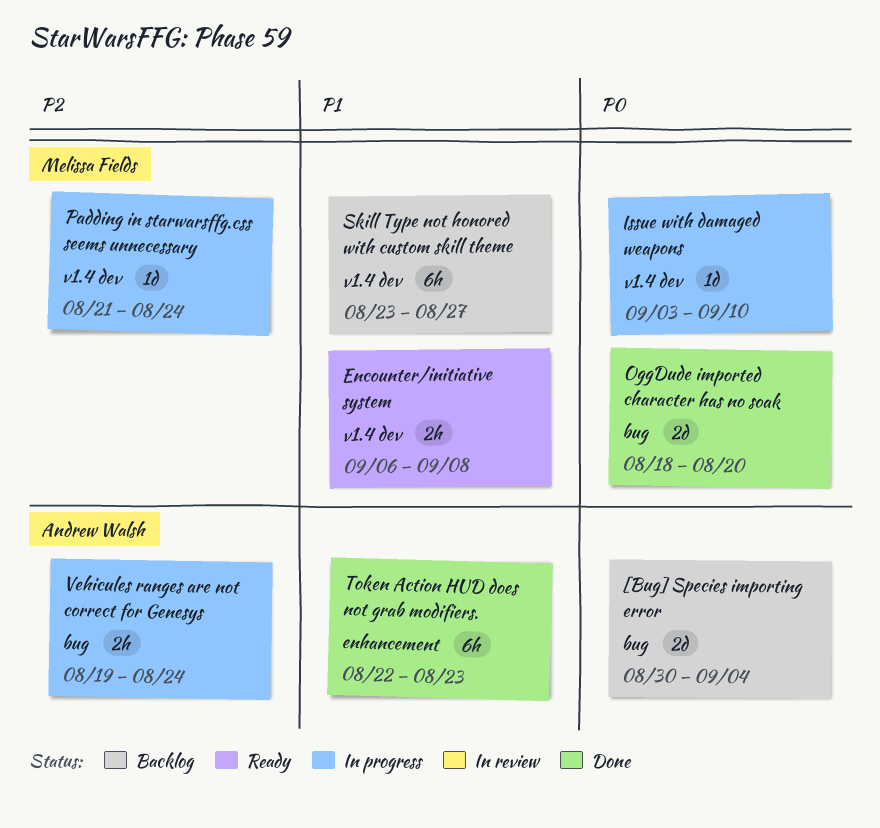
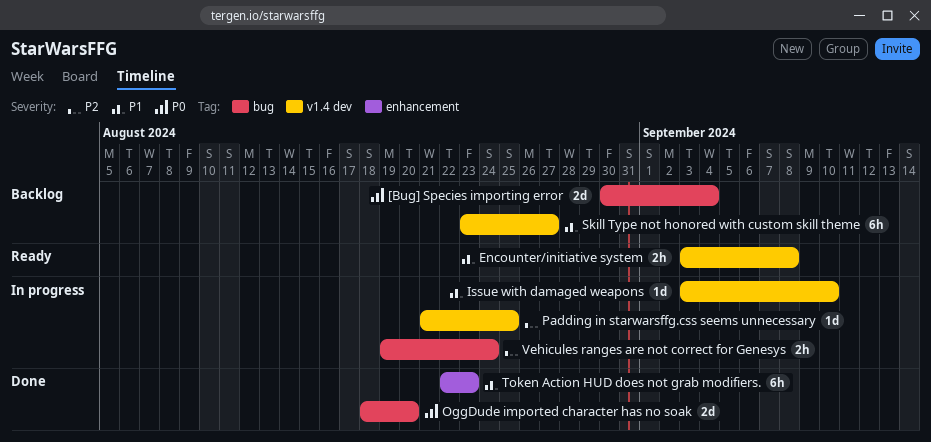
Encounter/initiative system, start: Sep 6 -> Sep 3
Issue with damaged weapons, priority: P0 -> P1
Padding in starwarsffg.css seems unnecessary, due: Aug 24 -> Aug 25

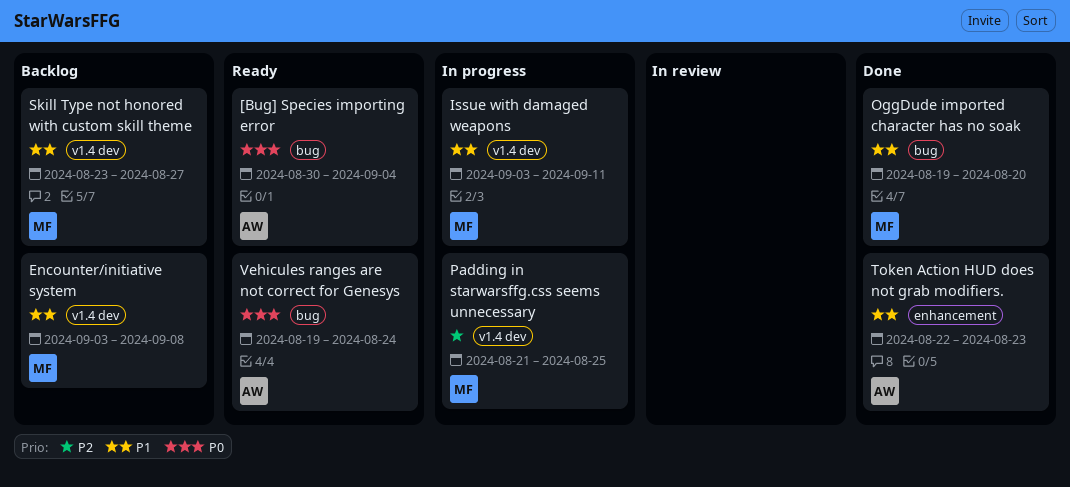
[Bug] Species importing error, status: Backlog -> Ready
Encounter/initiative system, status: Ready -> Backlog
Issue with damaged weapons, due: Sep 10 -> Sep 11
OggDude imported character has no soak, priority: P0 -> P1
OggDude imported character has no soak, start: Aug 18 -> Aug 19
Vehicules ranges are not correct for Genesys, status: In progress -> Ready
Vehicules ranges are not correct for Genesys, priority: P2 -> P0

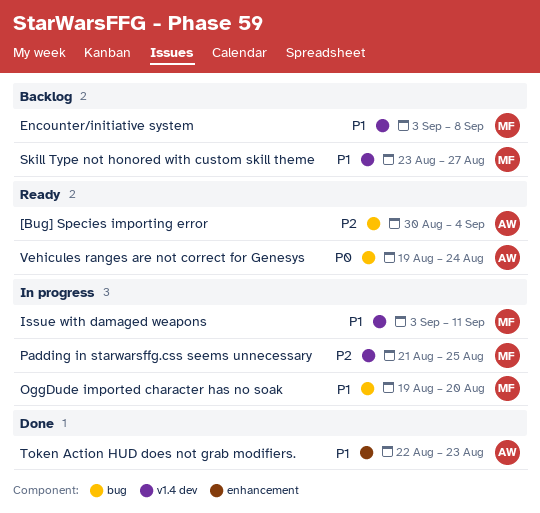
[Bug] Species importing error, priority: P0 -> P2
OggDude imported character has no soak, status: Done -> In progress

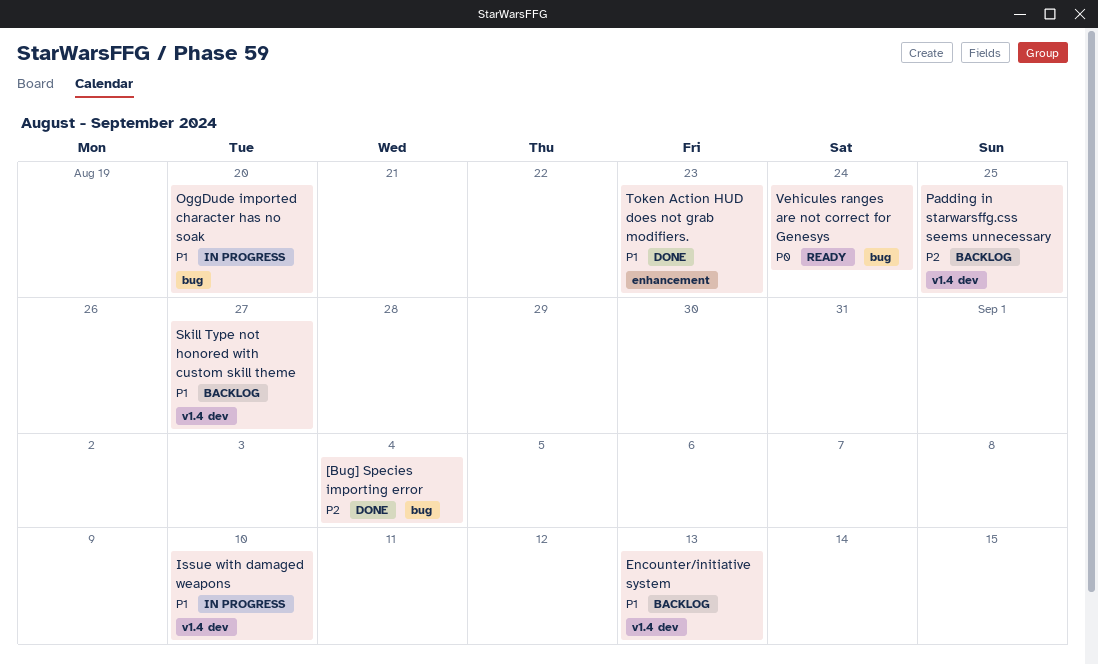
[Bug] Species importing error, status: Ready -> Done
Encounter/initiative system, due: Sep 8 -> Sep 13
Issue with damaged weapons, due: Sep 11 -> Sep 10
Padding in starwarsffg.css seems unnecessary, status: In progress -> Backlog

